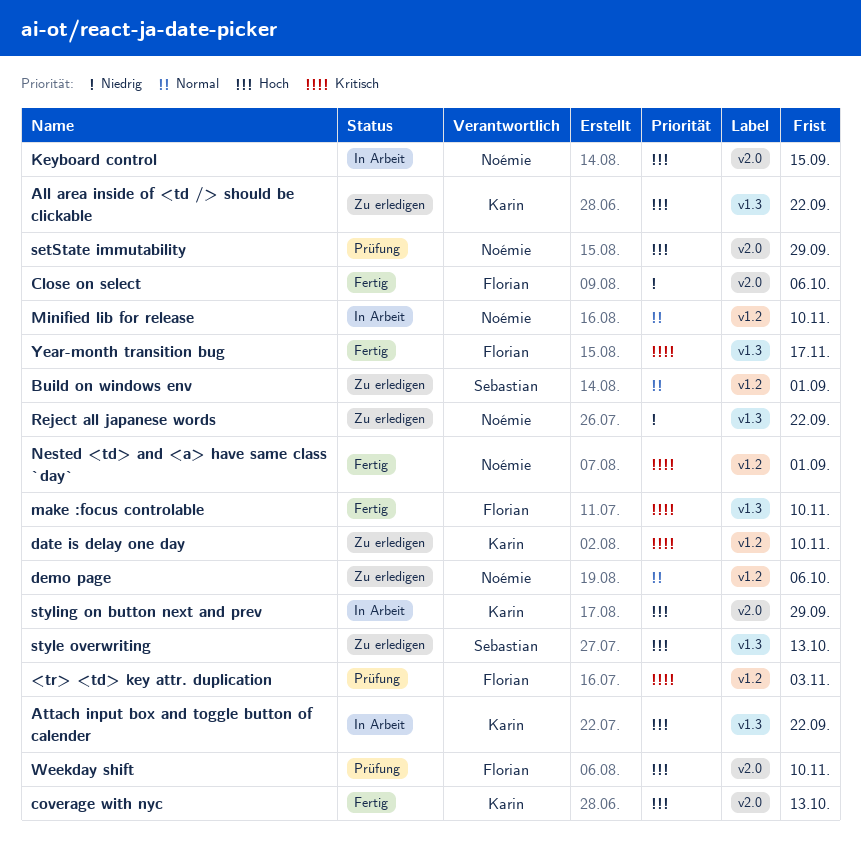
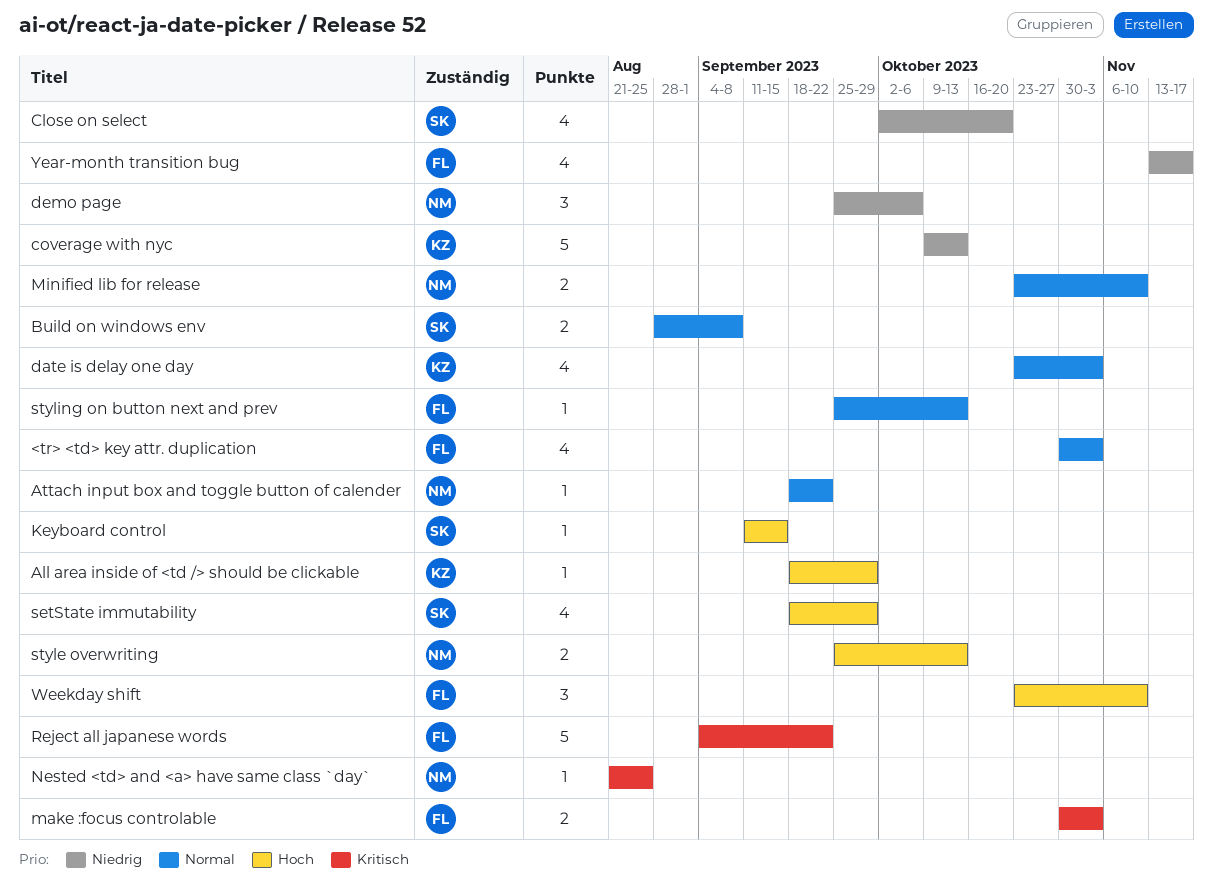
<tr> <td> key attr. duplication, priority: Kritisch -> Normal
All area inside of <td /> should be clickable, due: Sep 22 -> Sep 29
Attach input box and toggle button of calender, owner: Karin -> Noémie
Attach input box and toggle button of calender, priority: Hoch -> Normal
Build on windows env, due: Sep 1 -> Sep 8
Close on select, owner: Florian -> Sebastian
Close on select, due: Oct 6 -> Oct 20
coverage with nyc, priority: Hoch -> Niedrig
date is delay one day, priority: Kritisch -> Normal
date is delay one day, due: Nov 10 -> Nov 3
demo page, priority: Normal -> Niedrig
Keyboard control, owner: Noémie -> Sebastian
make :focus controlable, due: Nov 10 -> Nov 3
Nested <td> and <a> have same class `day`, due: Sep 1 -> Aug 25
Reject all japanese words, owner: Noémie -> Florian
Reject all japanese words, priority: Niedrig -> Kritisch
setState immutability, owner: Noémie -> Sebastian
style overwriting, owner: Sebastian -> Noémie
styling on button next and prev, owner: Karin -> Florian
styling on button next and prev, priority: Hoch -> Normal
styling on button next and prev, due: Sep 29 -> Oct 13
Year-month transition bug, priority: Kritisch -> Niedrig

